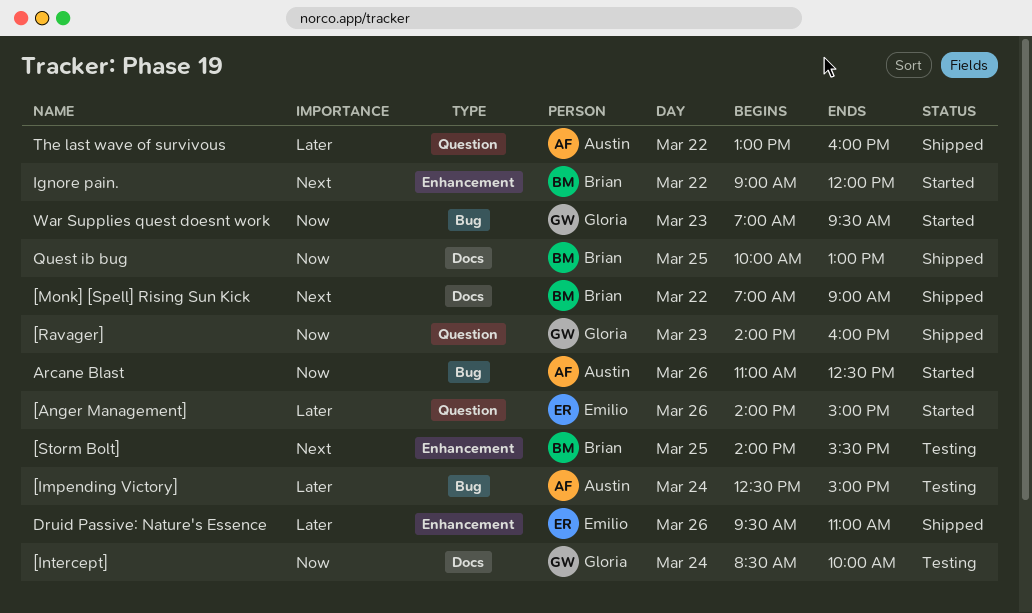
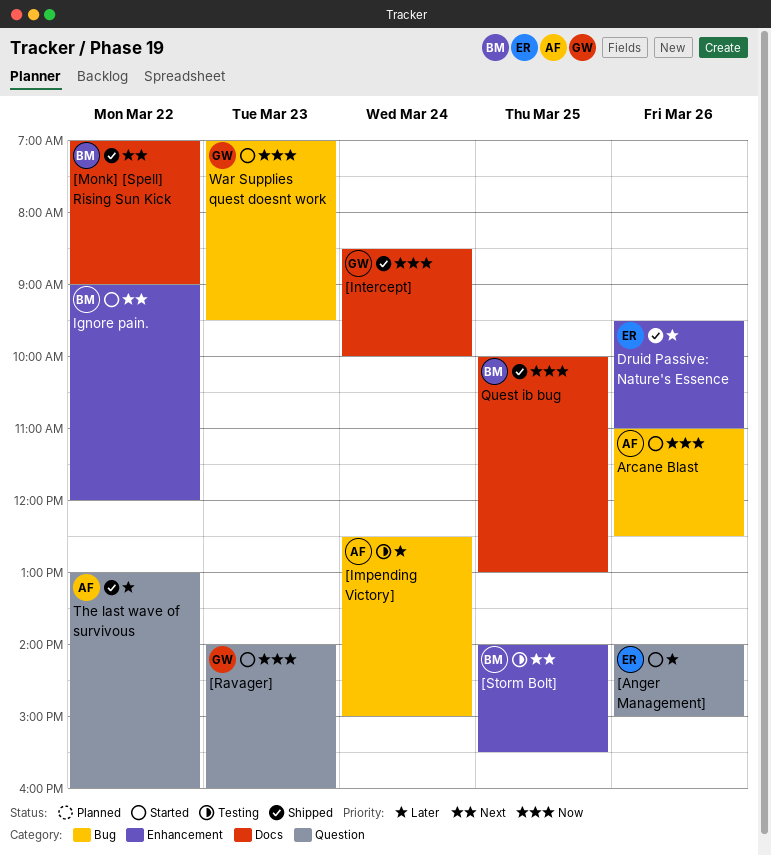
[Intercept], status: Testing -> Shipped
[Ravager], status: Shipped -> Started

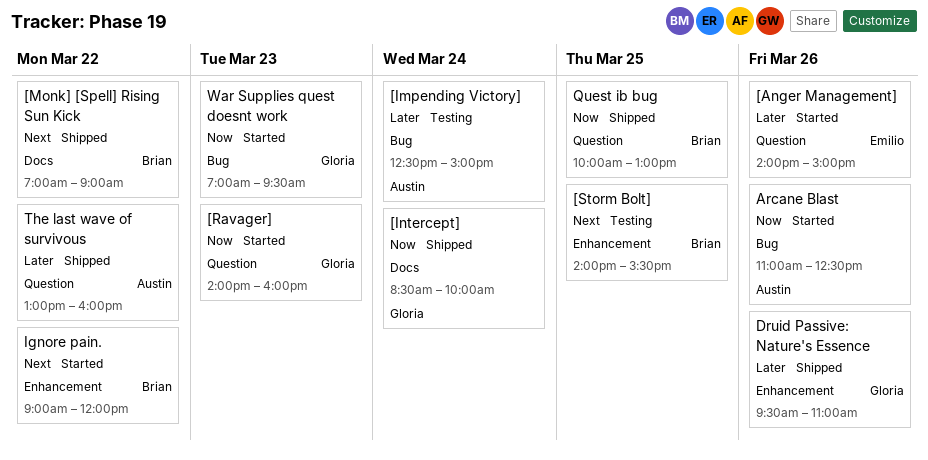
Druid Passive: Nature's Essence, owner: Emilio -> Gloria
Quest ib bug, label: Docs -> Question

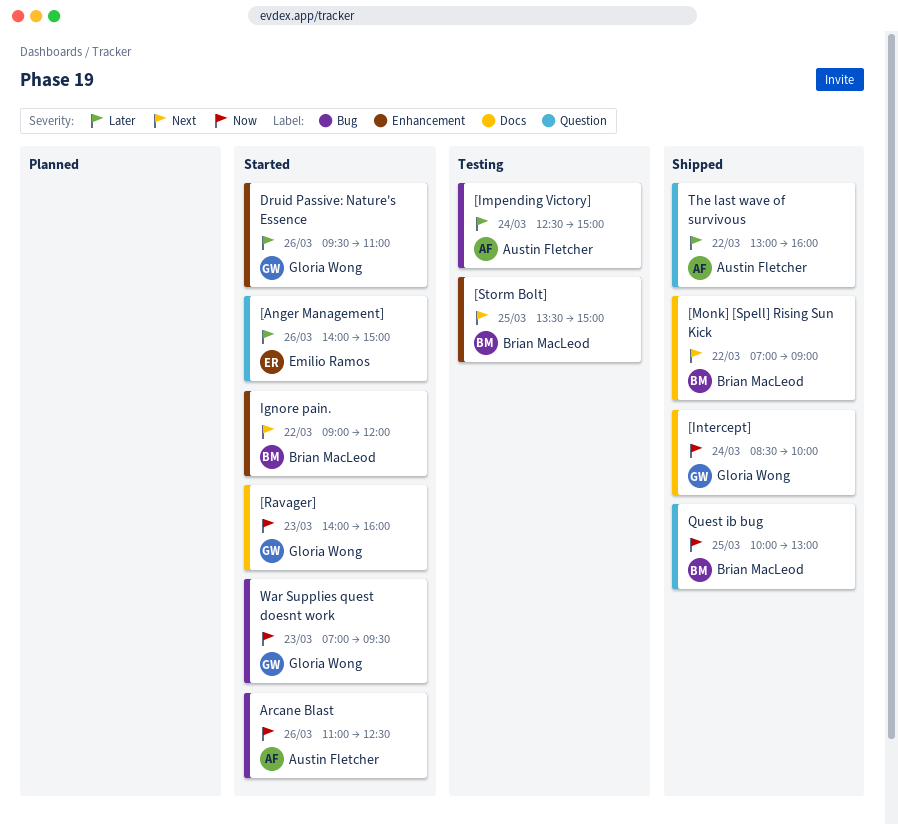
[Ravager], label: Question -> Docs
[Storm Bolt], begins: 14:00 -> 13:30
[Storm Bolt], ends: 15:30 -> 15:00
Druid Passive: Nature's Essence, status: Shipped -> Started

